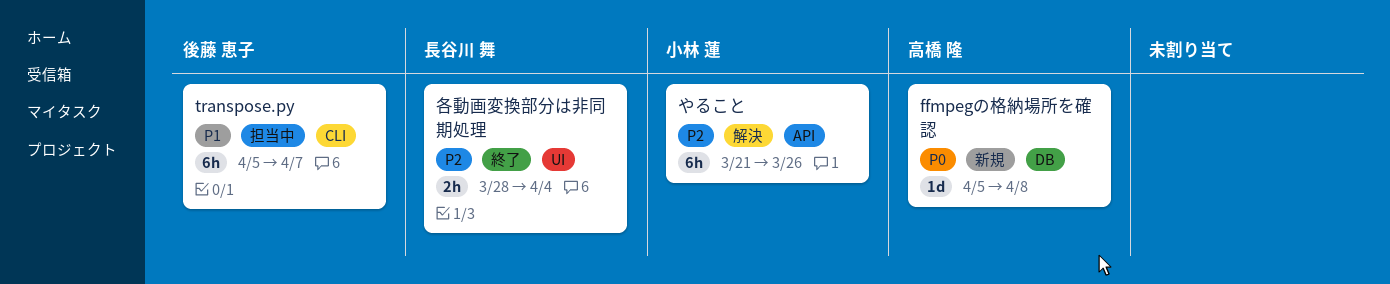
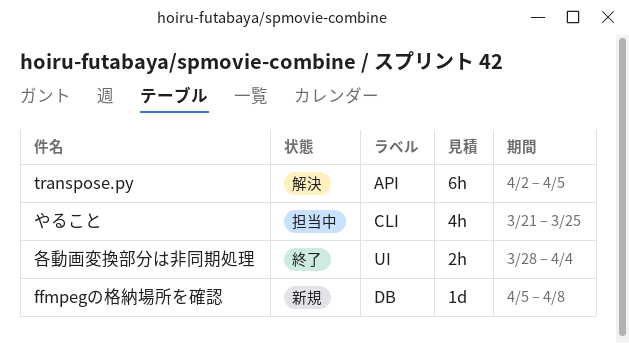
transpose.py, status: 担当中 -> 解決
transpose.py, label: CLI -> API
transpose.py, start: Apr 5 -> Apr 2
transpose.py, due: Apr 7 -> Apr 5
やること, status: 解決 -> 担当中
やること, label: API -> CLI
やること, estimate: 6h -> 4h
やること, due: Mar 26 -> Mar 25

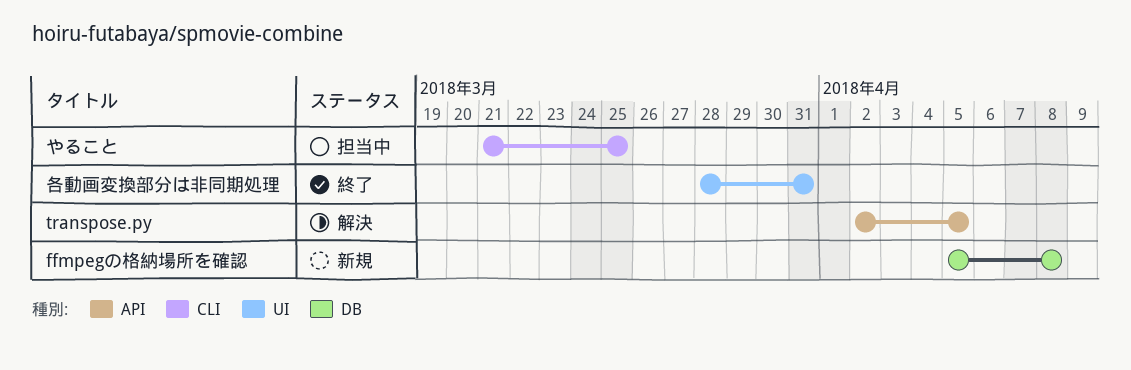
各動画変換部分は非同期処理, due: Apr 4 -> Mar 31

